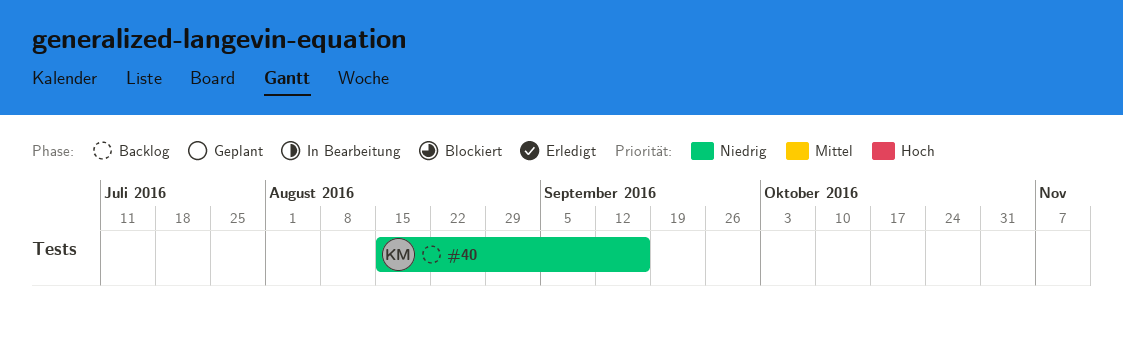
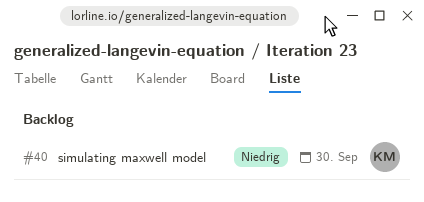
#40, due: Sep 16 -> Sep 30

